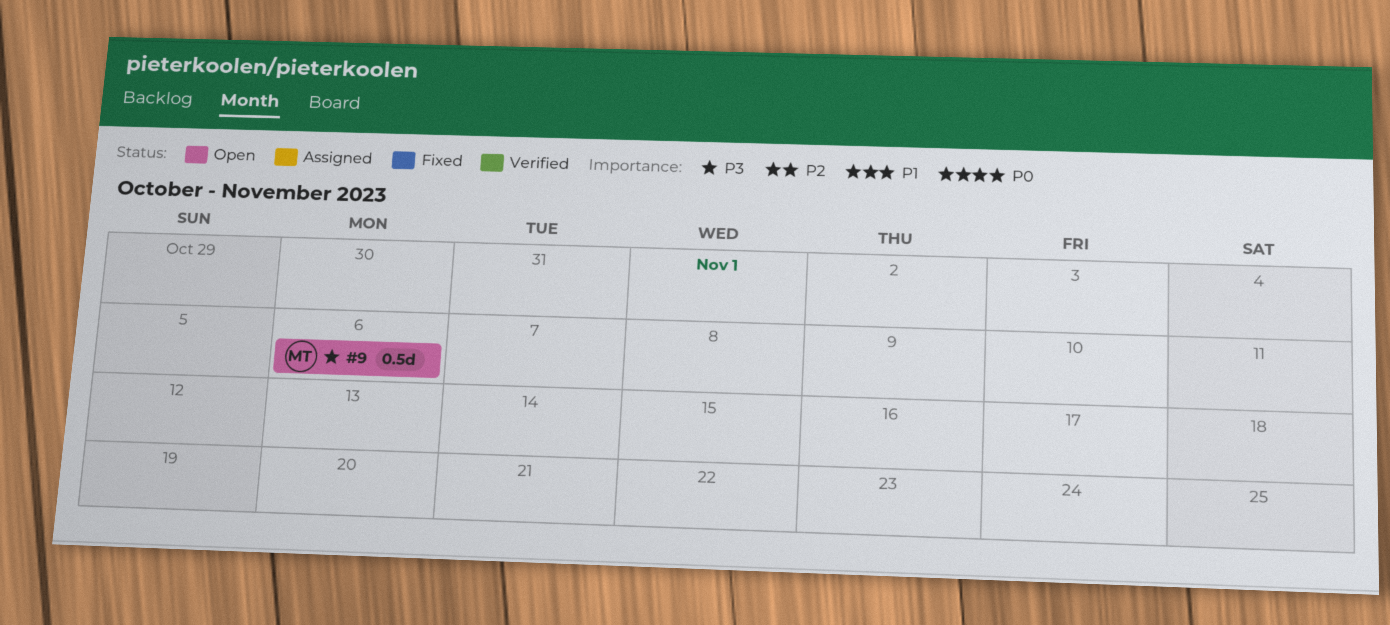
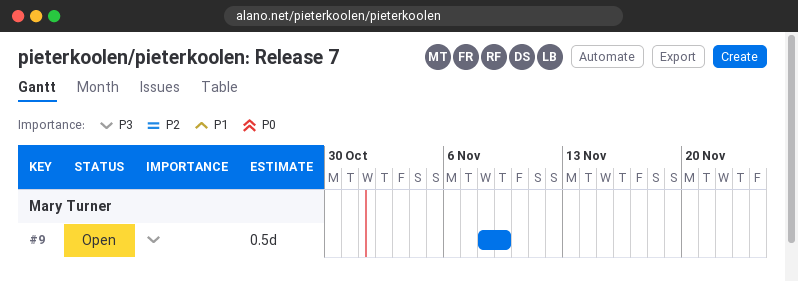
#9, start: Nov 6 -> Nov 8
#9, due: Nov 6 -> Nov 9

